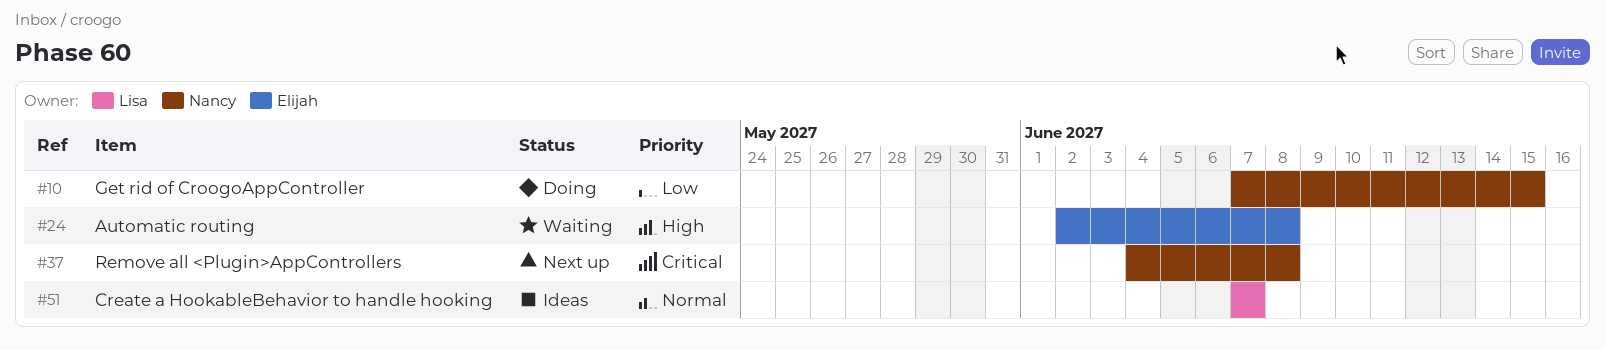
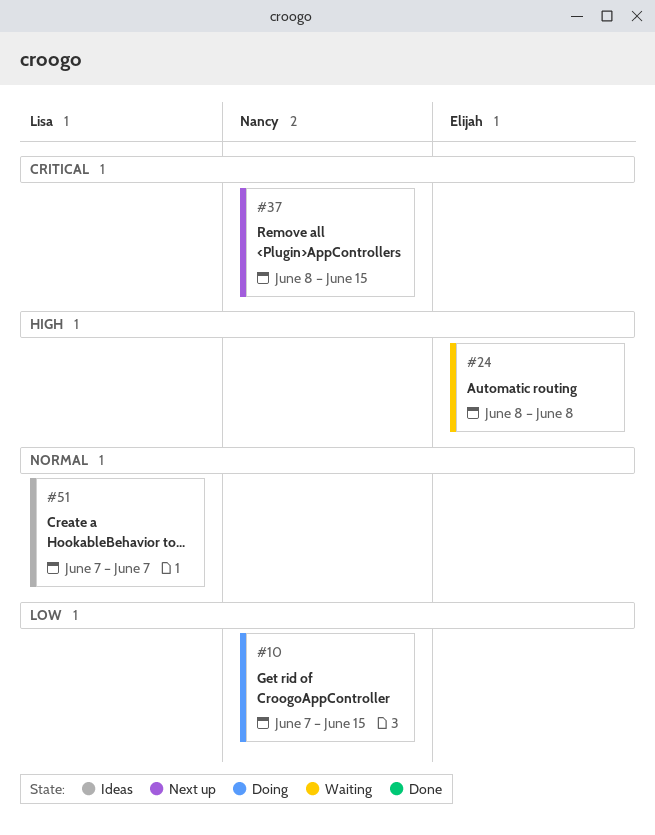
#24, start: Jun 2 -> Jun 8
#37, start: Jun 4 -> Jun 8
#37, due: Jun 8 -> Jun 15

